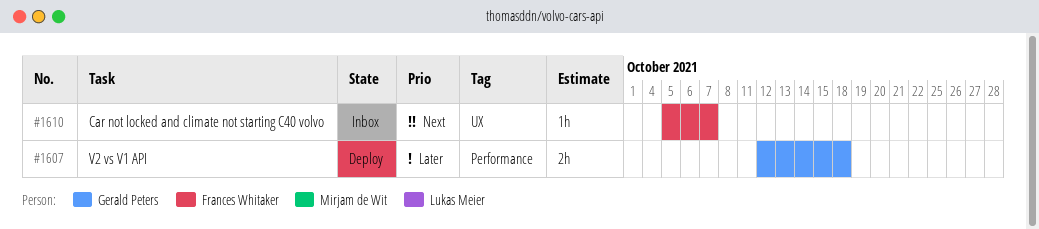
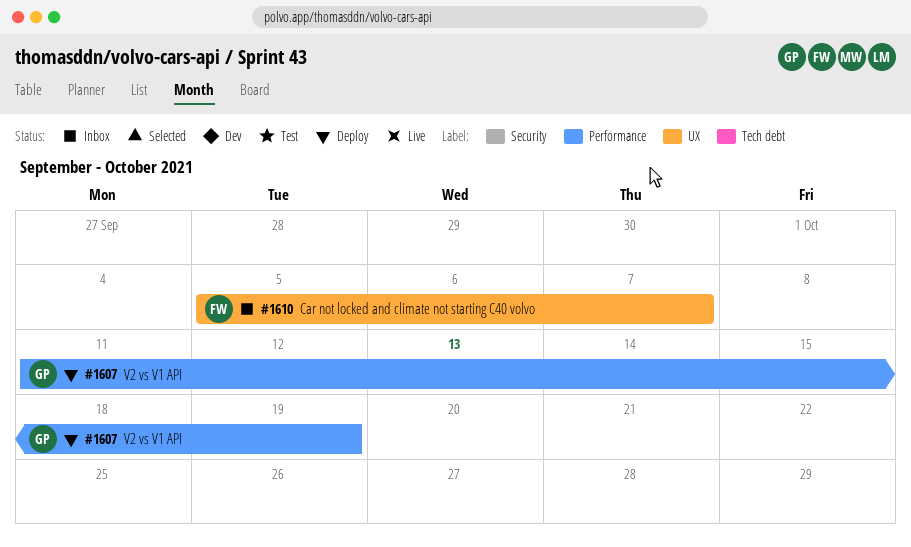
#1607, start: Oct 12 -> Oct 11
#1607, due: Oct 18 -> Oct 19

